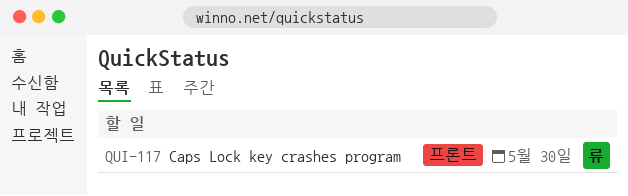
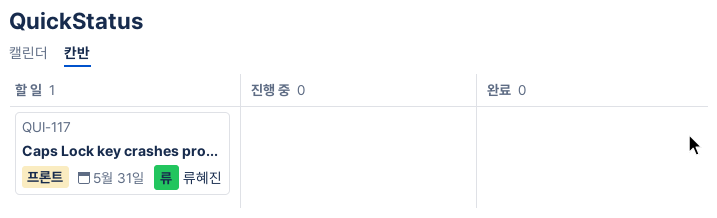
QUI-117, due: May 30 -> May 31

